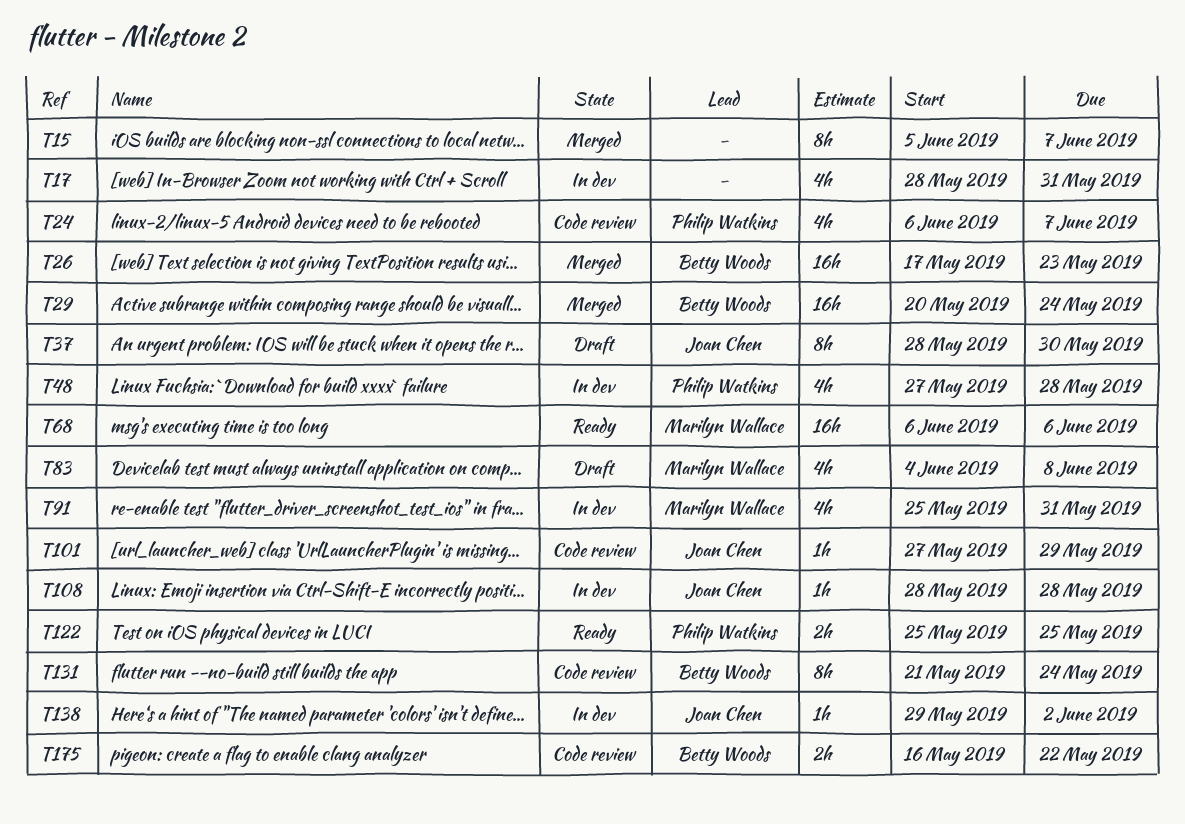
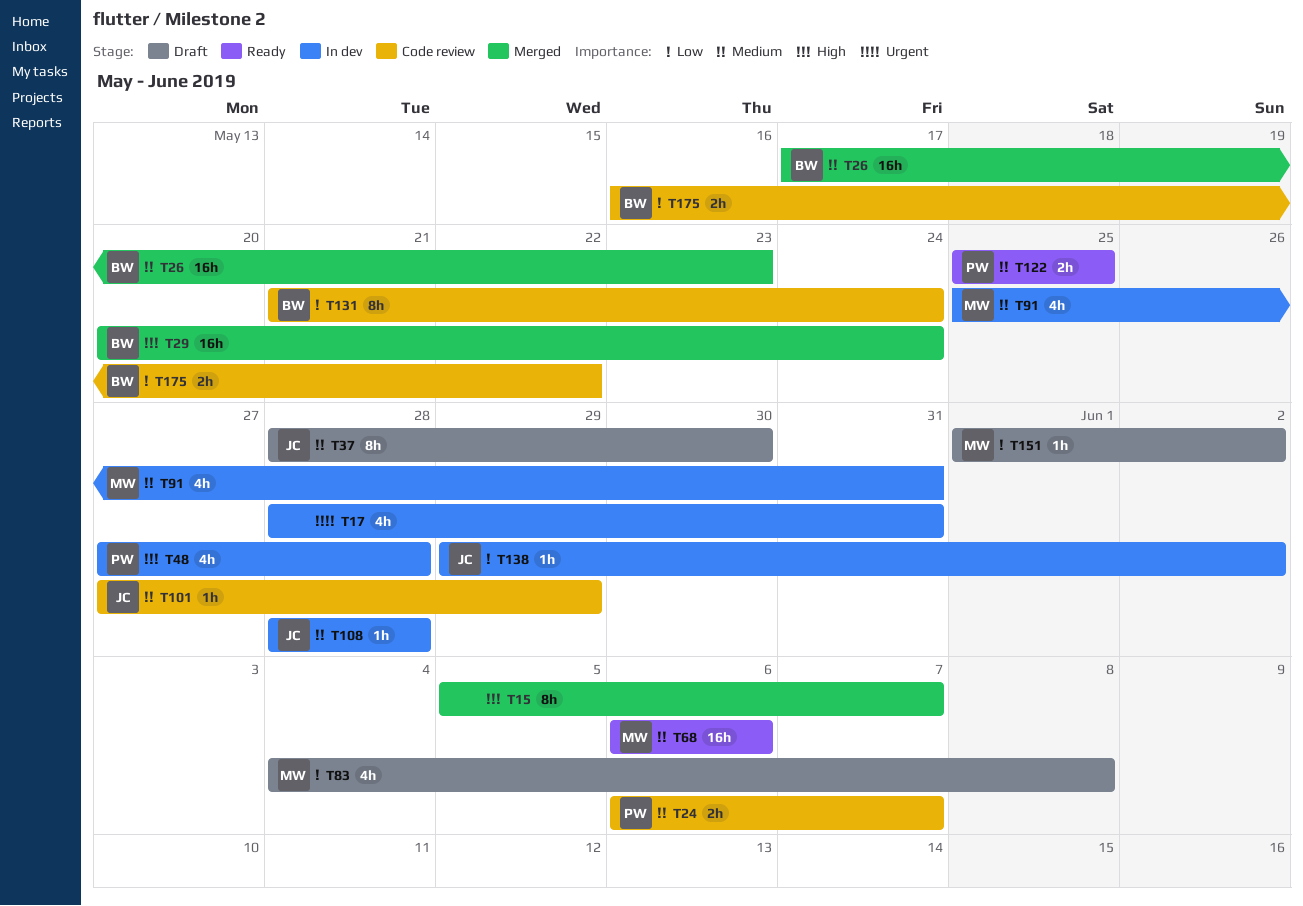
T24, estimate: 4h -> 2h
T151: none -> present

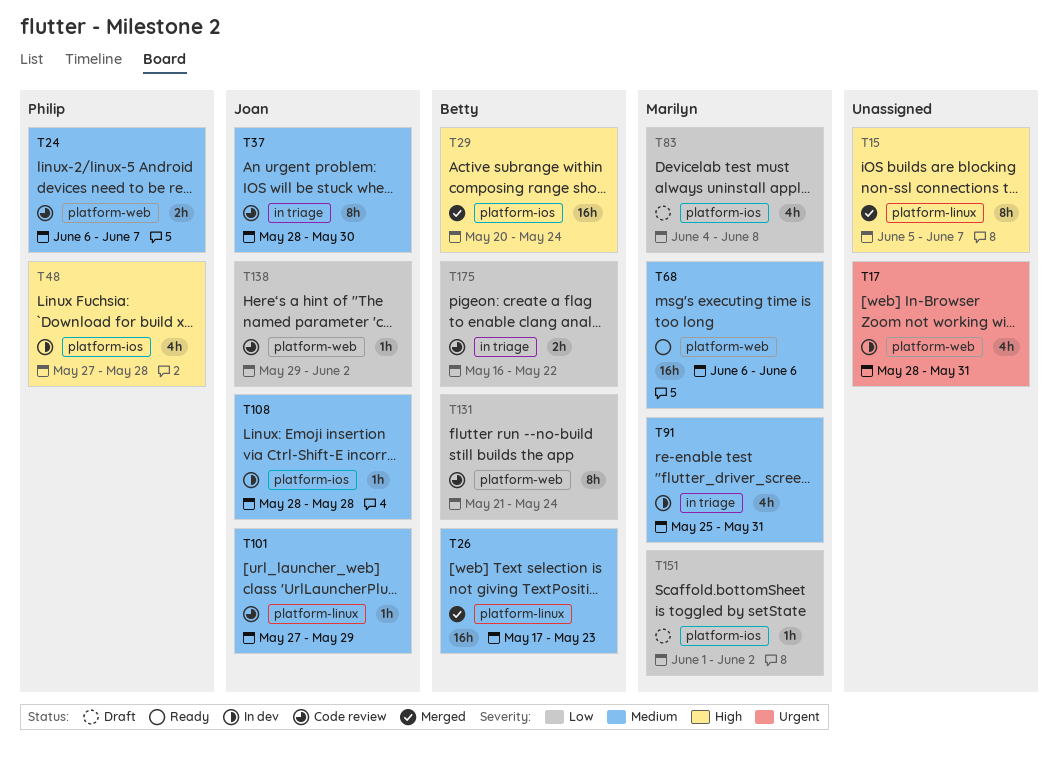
T37, status: Draft -> Code review
T122: present -> none
T138, status: In dev -> Code review

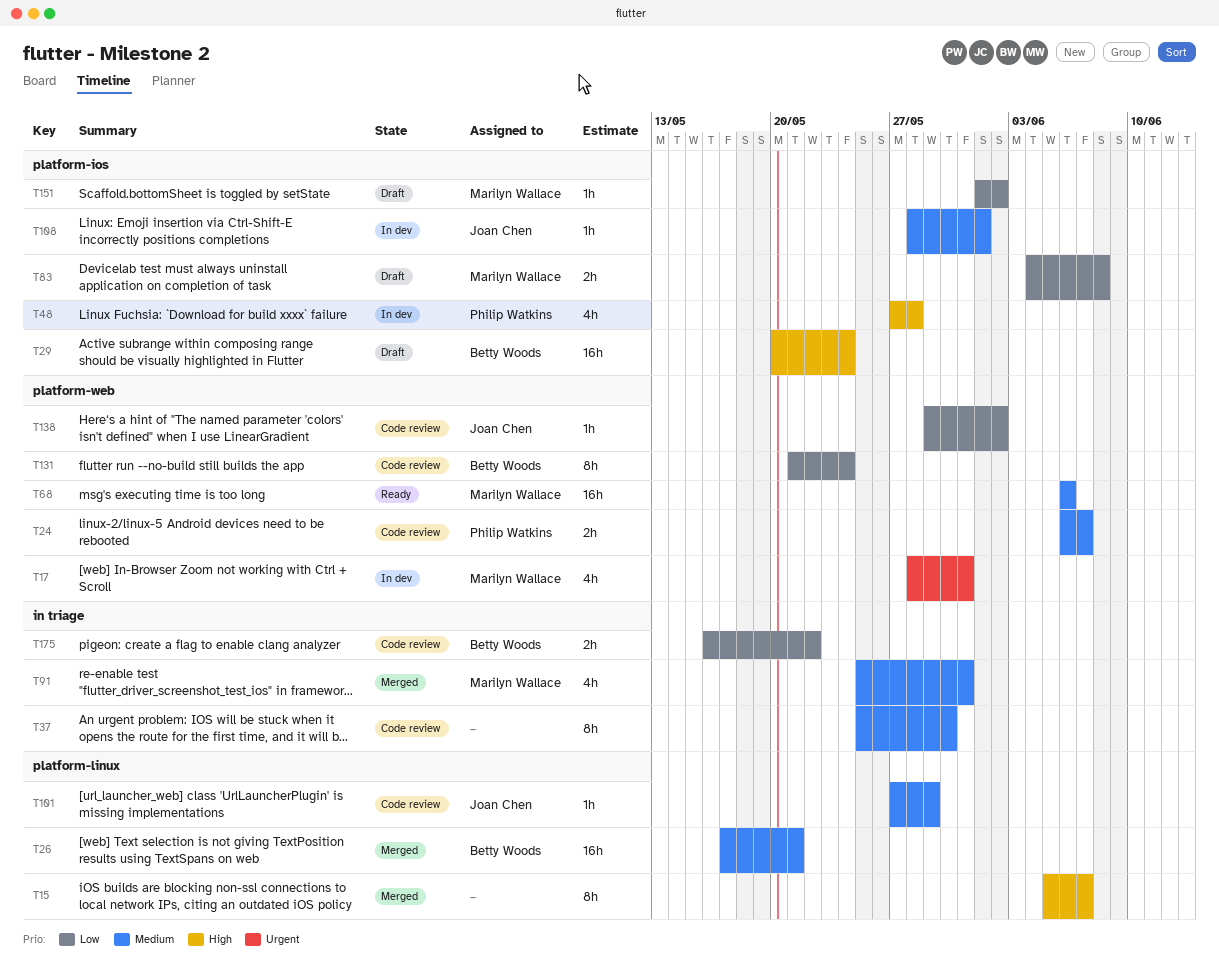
T17, owner: none -> Marilyn Wallace
T26, due: May 23 -> May 21
T29, status: Merged -> Draft
T37, owner: Joan Chen -> none
T37, start: May 28 -> May 25
T83, estimate: 4h -> 2h
T91, status: In dev -> Merged
T108, due: May 28 -> Jun 1

